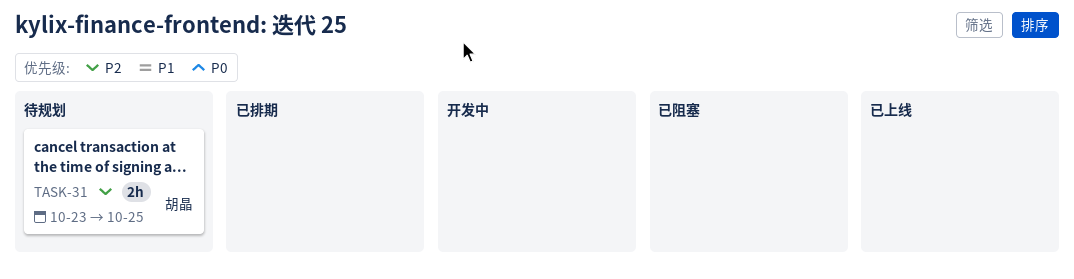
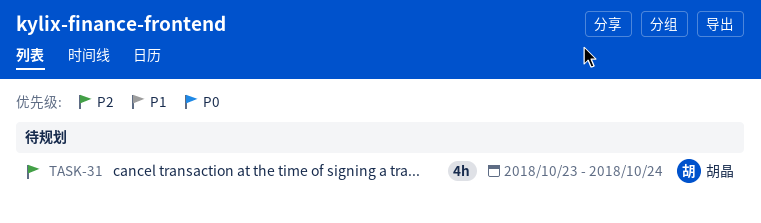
TASK-31, estimate: 2h -> 4h
TASK-31, due: Oct 25 -> Oct 24

